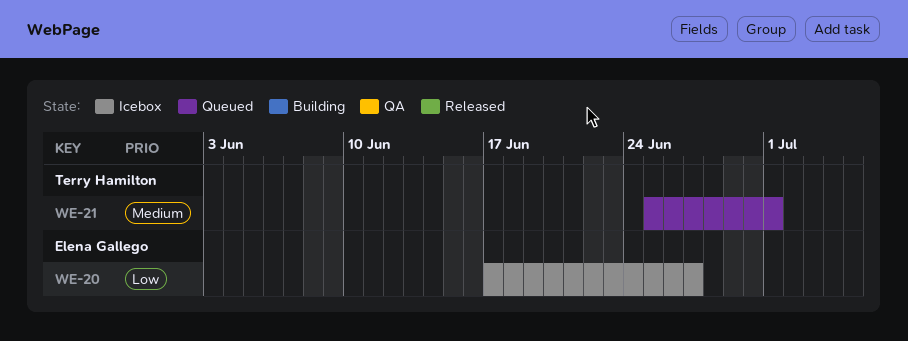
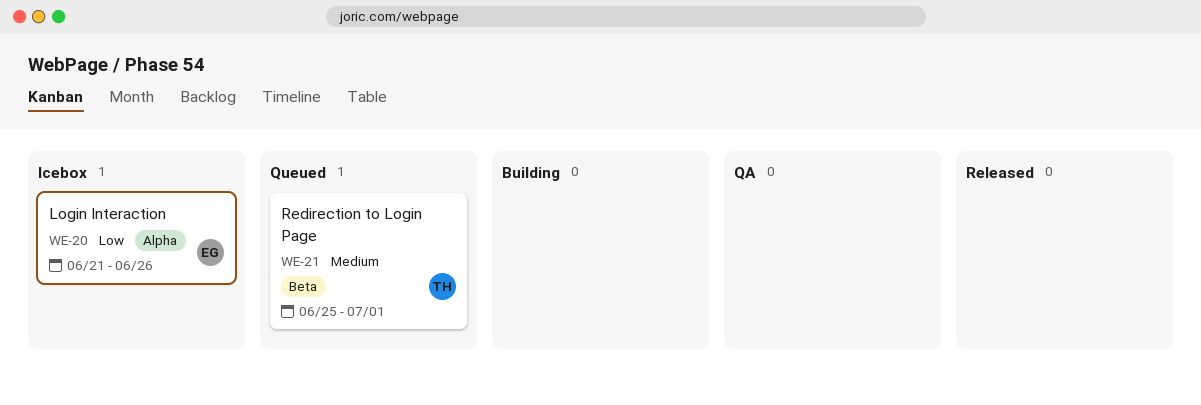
WE-20, start: Jun 17 -> Jun 21
WE-20, due: Jun 27 -> Jun 26

